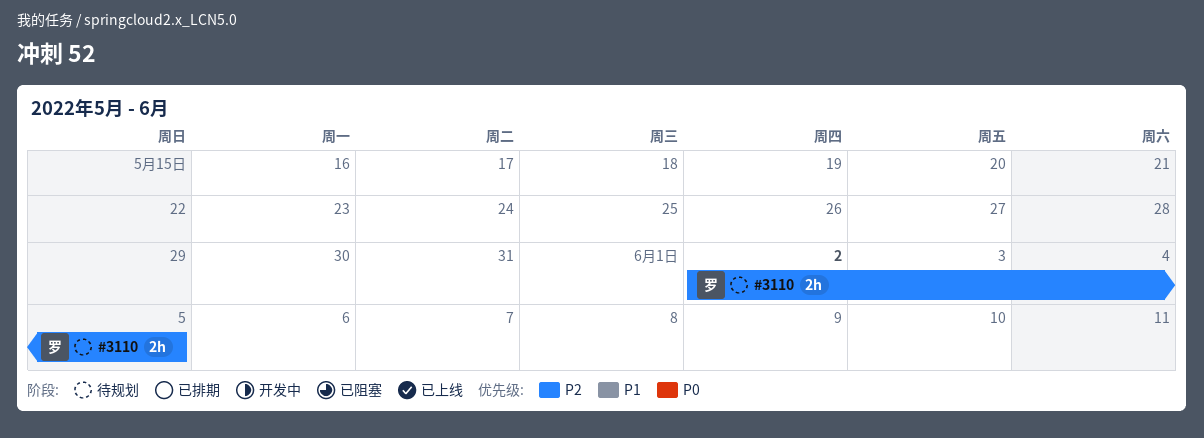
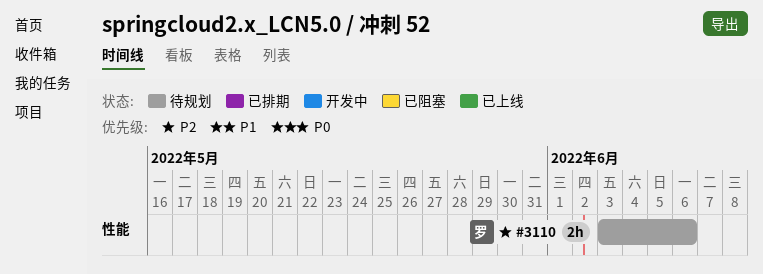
#3110, start: Jun 2 -> Jun 3
#3110, due: Jun 5 -> Jun 6

